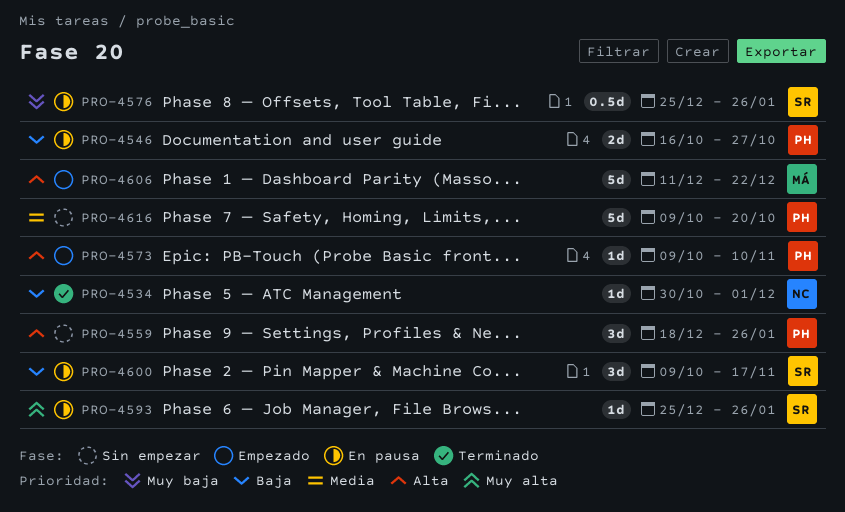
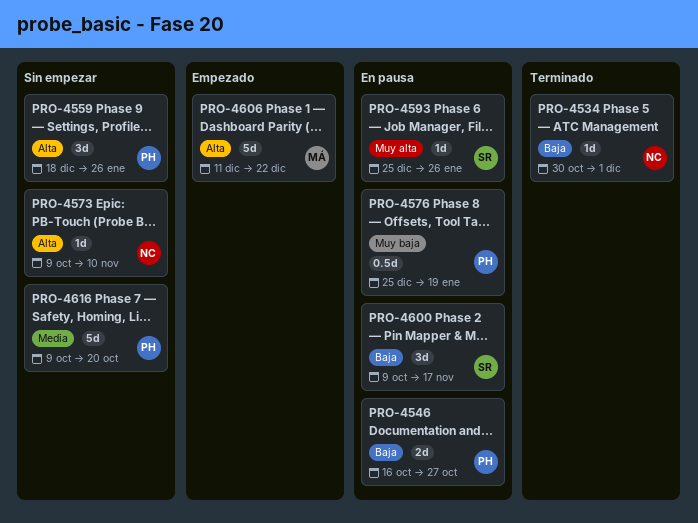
PRO-4573, status: Empezado -> Sin empezar
PRO-4573, owner: PH -> NC
PRO-4576, owner: SR -> PH
PRO-4576, due: Jan 26 -> Jan 19

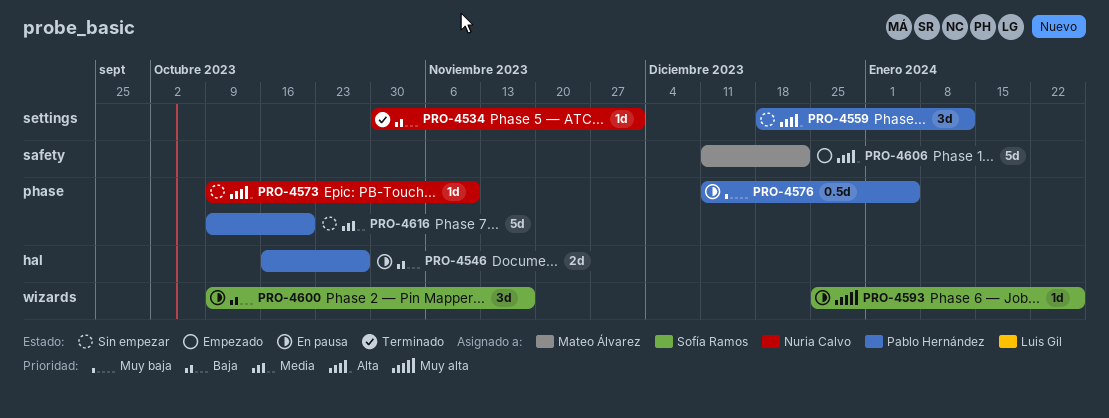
PRO-4559, due: Jan 26 -> Jan 12
PRO-4576, start: Dec 25 -> Dec 11
PRO-4576, due: Jan 19 -> Jan 5

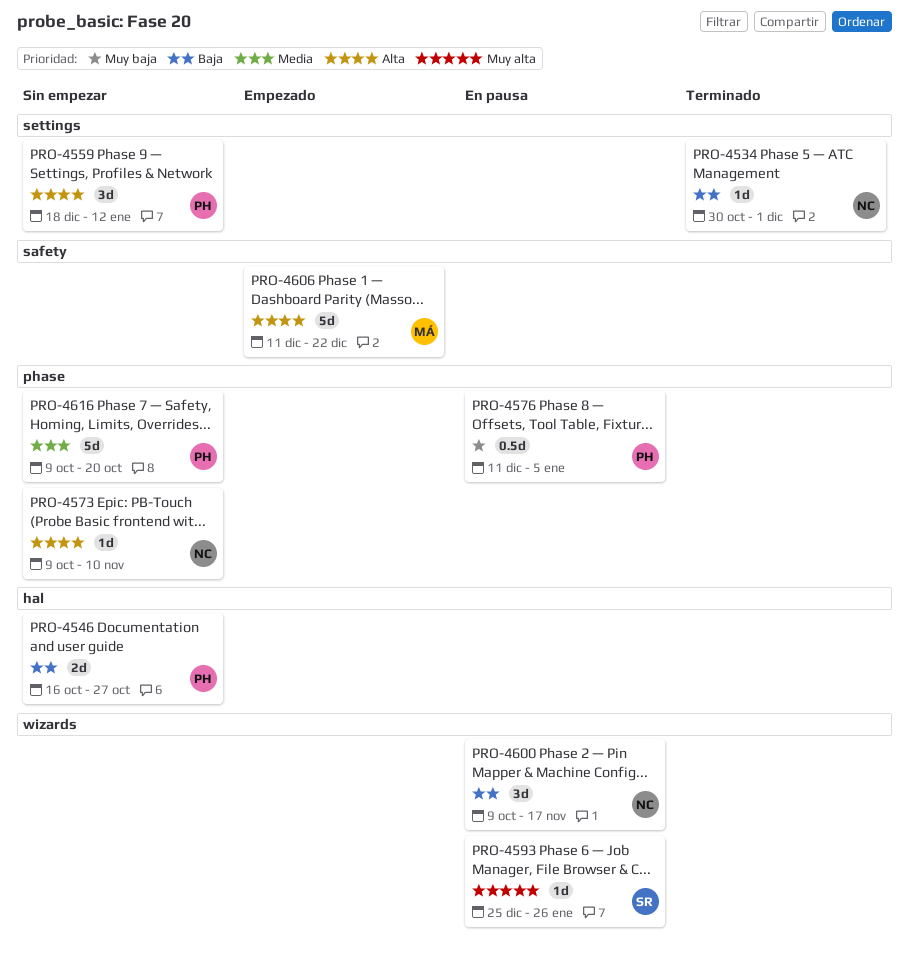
PRO-4546, status: En pausa -> Sin empezar
PRO-4600, owner: Sofía Ramos -> Nuria Calvo

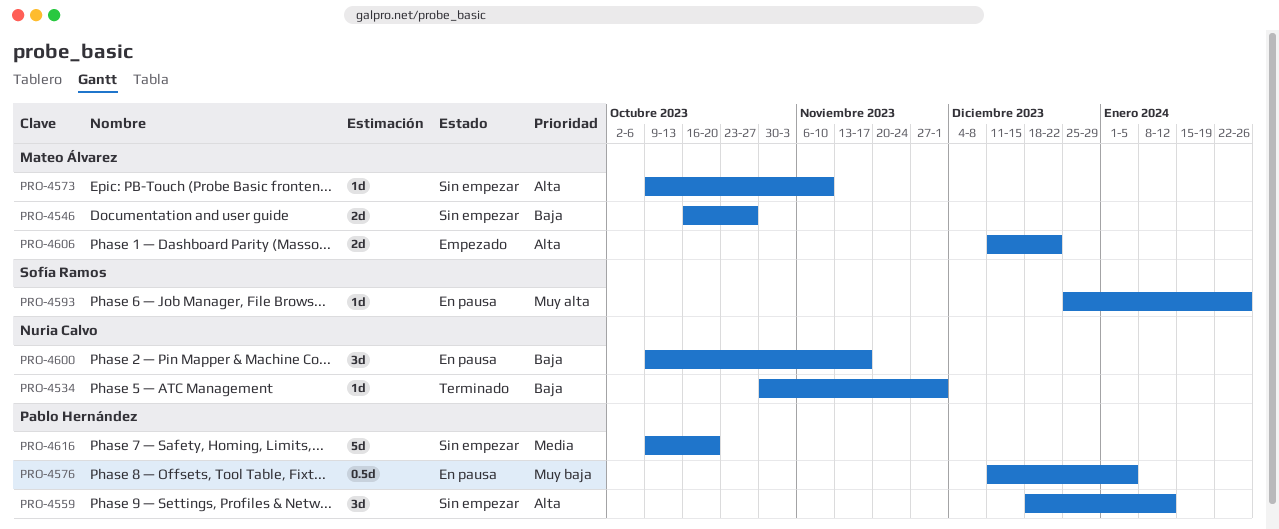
PRO-4546, owner: Pablo Hernández -> Mateo Álvarez
PRO-4573, owner: Nuria Calvo -> Mateo Álvarez
PRO-4606, estimate: 5d -> 2d

